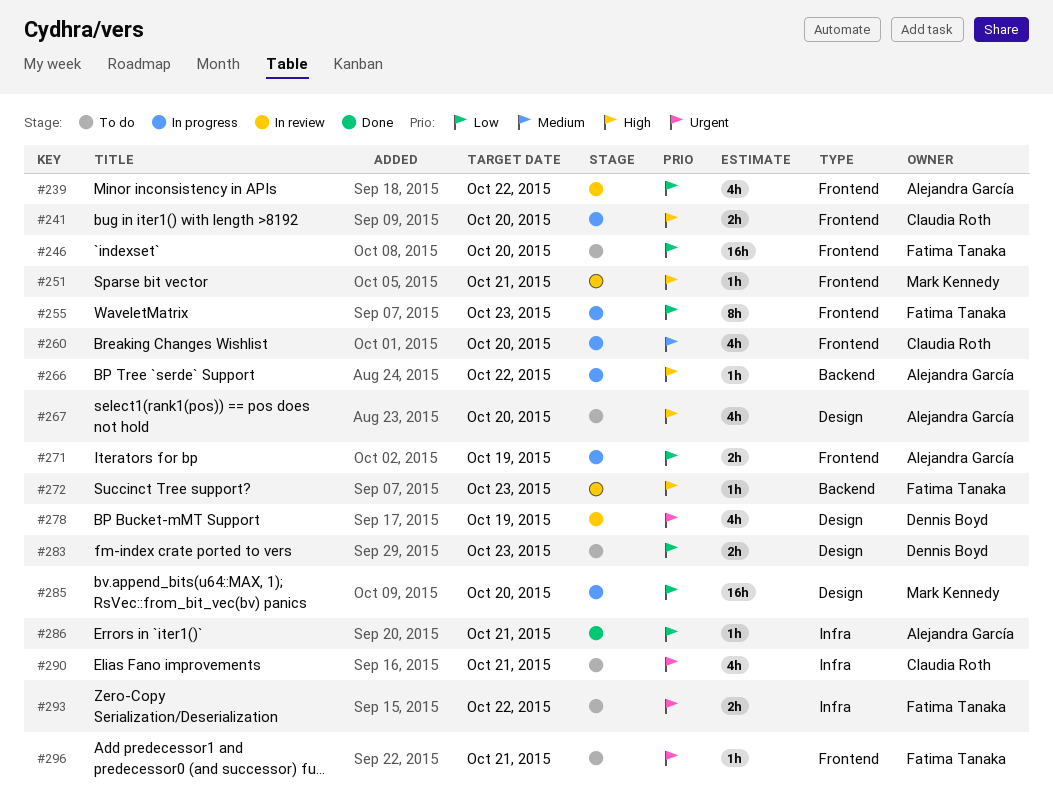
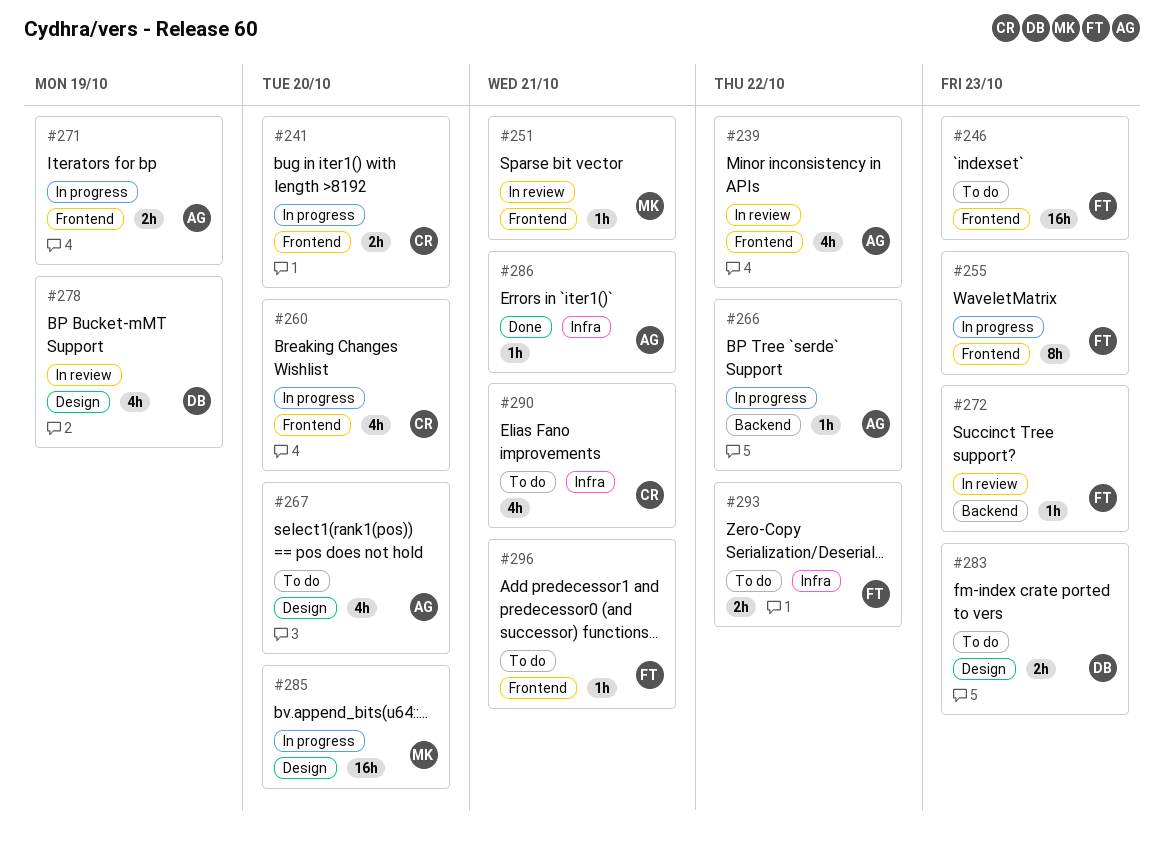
#246, due: Oct 20 -> Oct 23

